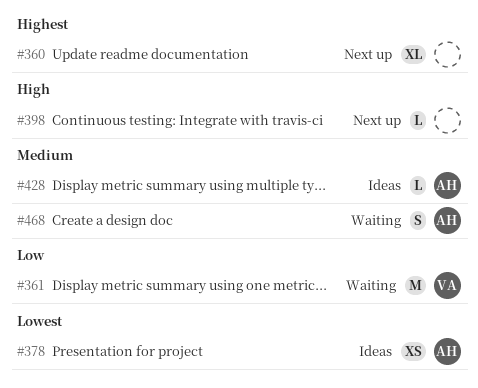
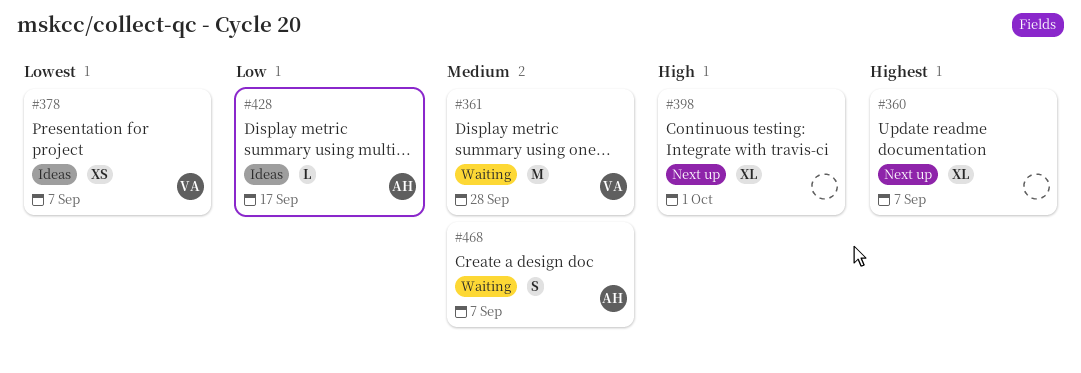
#361, priority: Low -> Medium
#378, owner: AH -> VA
#398, estimate: L -> XL
#428, priority: Medium -> Low

